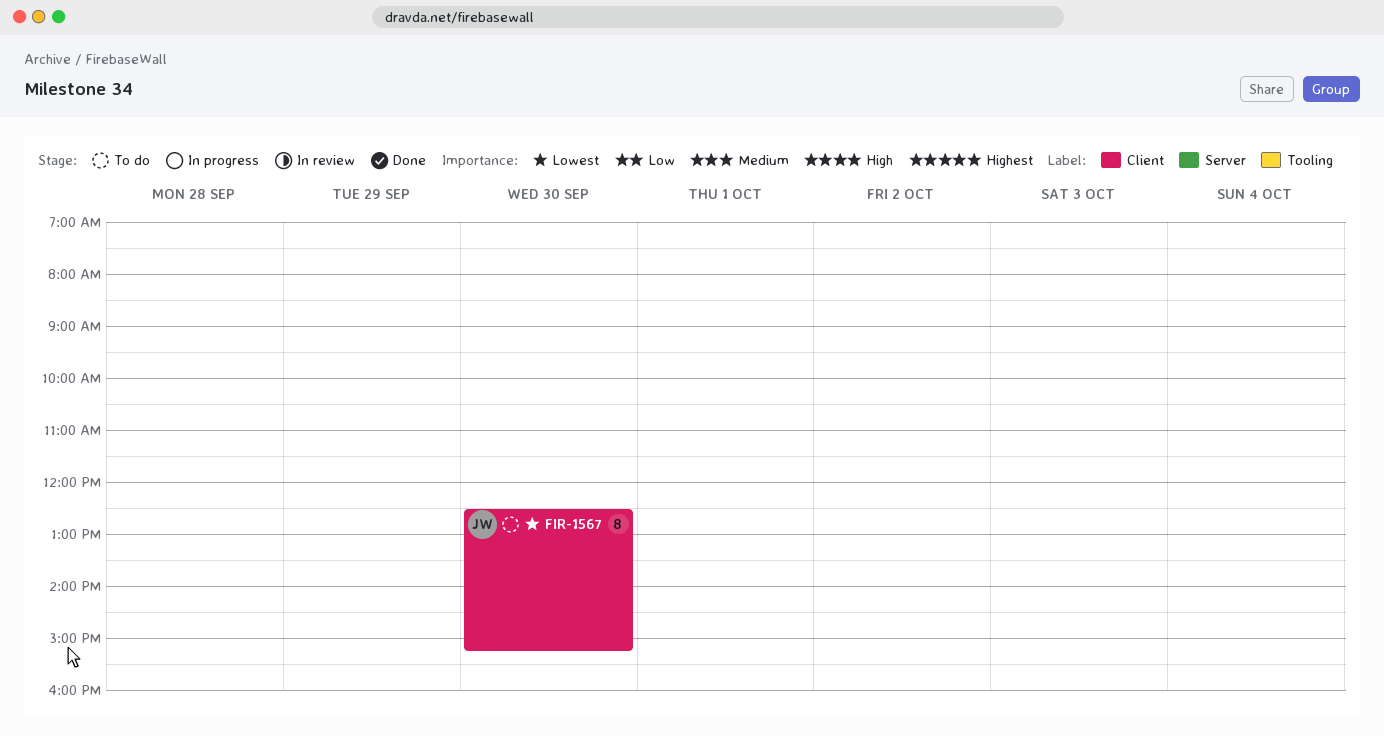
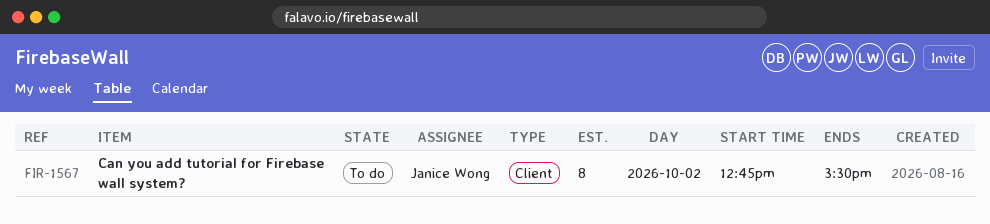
FIR-1567, day: Sep 30 -> Oct 2
FIR-1567, begins: 12:30 -> 12:45
FIR-1567, ends: 15:15 -> 15:30

